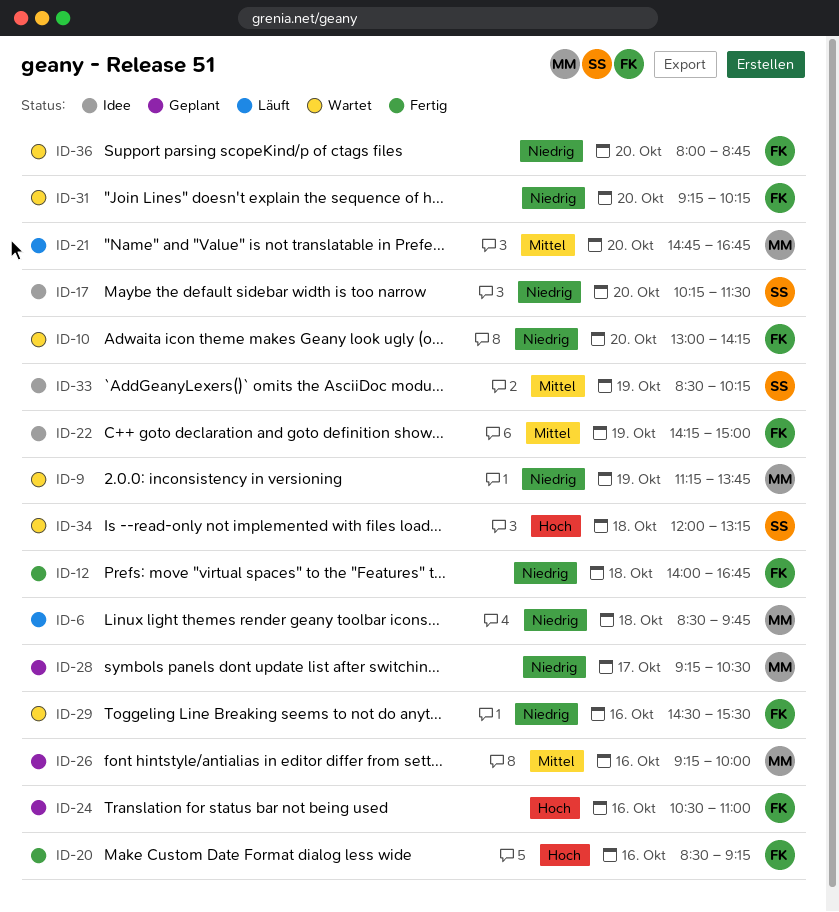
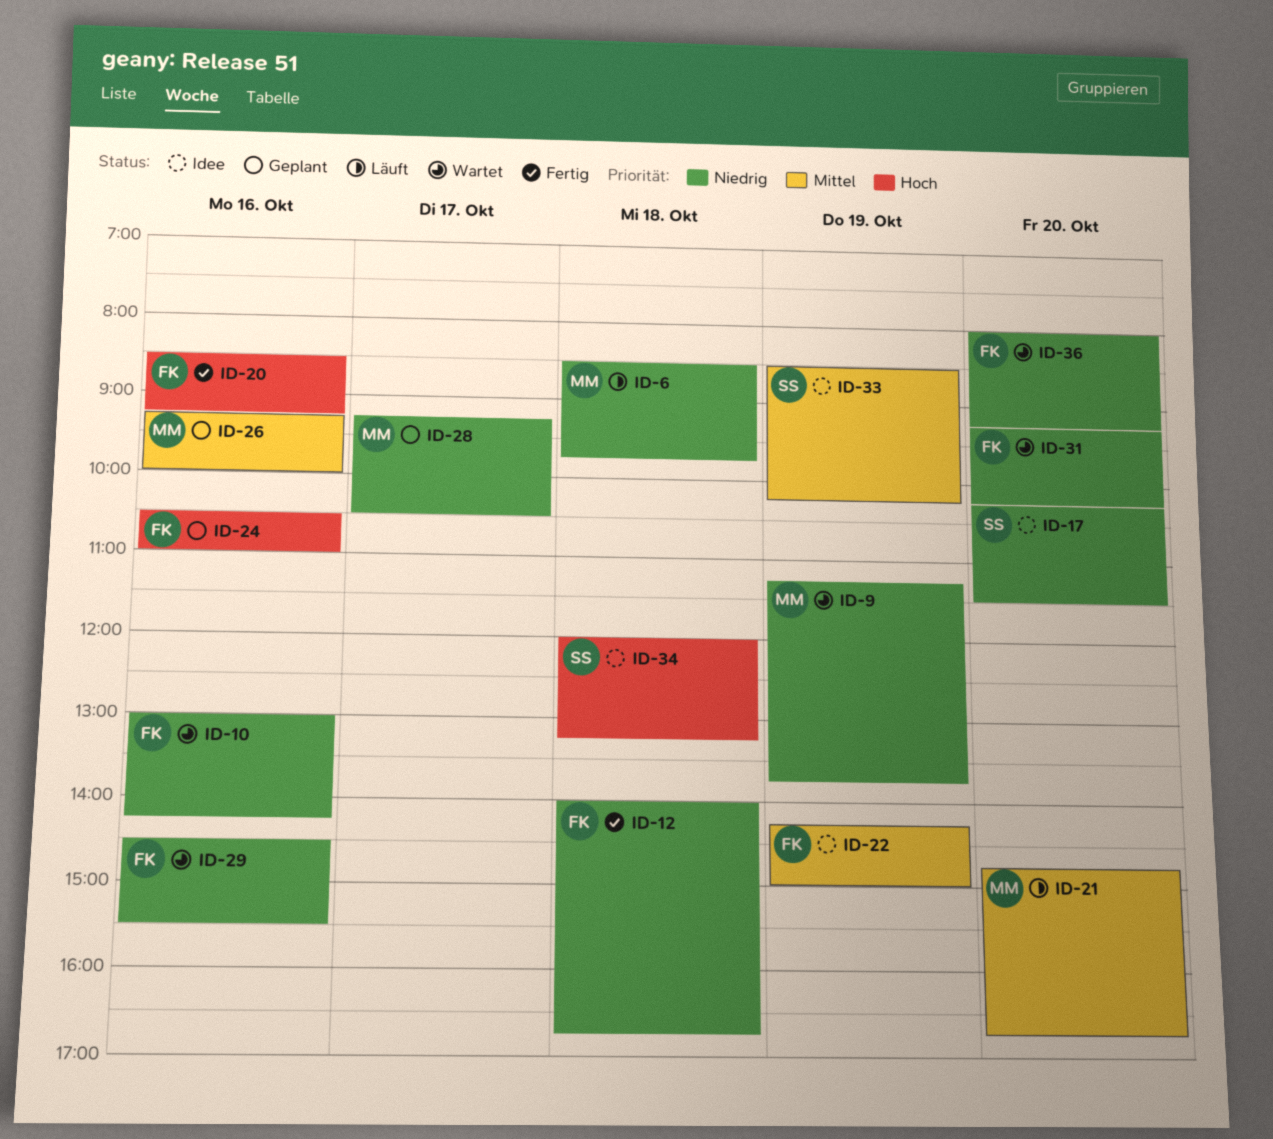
ID-10, day: Oct 20 -> Oct 16
ID-34, status: Wartet -> Idee
ID-36, ends: 08:45 -> 09:15

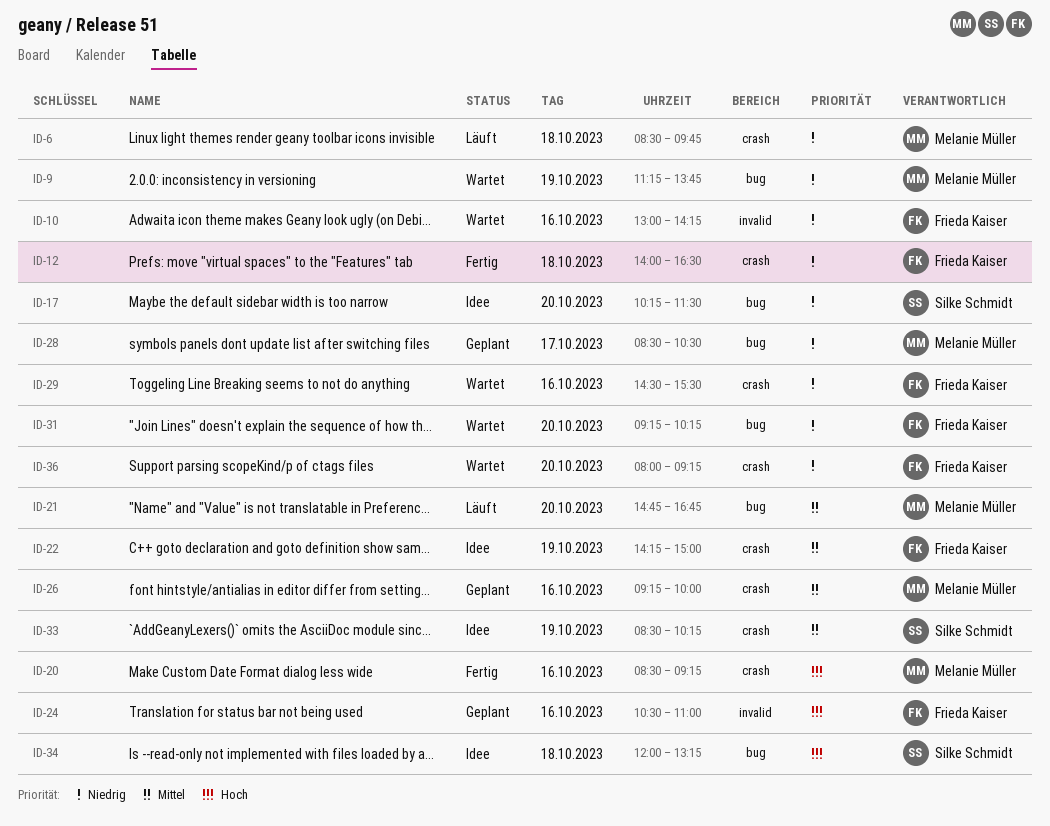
ID-12, ends: 16:45 -> 16:30
ID-20, owner: Frieda Kaiser -> Melanie Müller
ID-28, begins: 09:15 -> 08:30

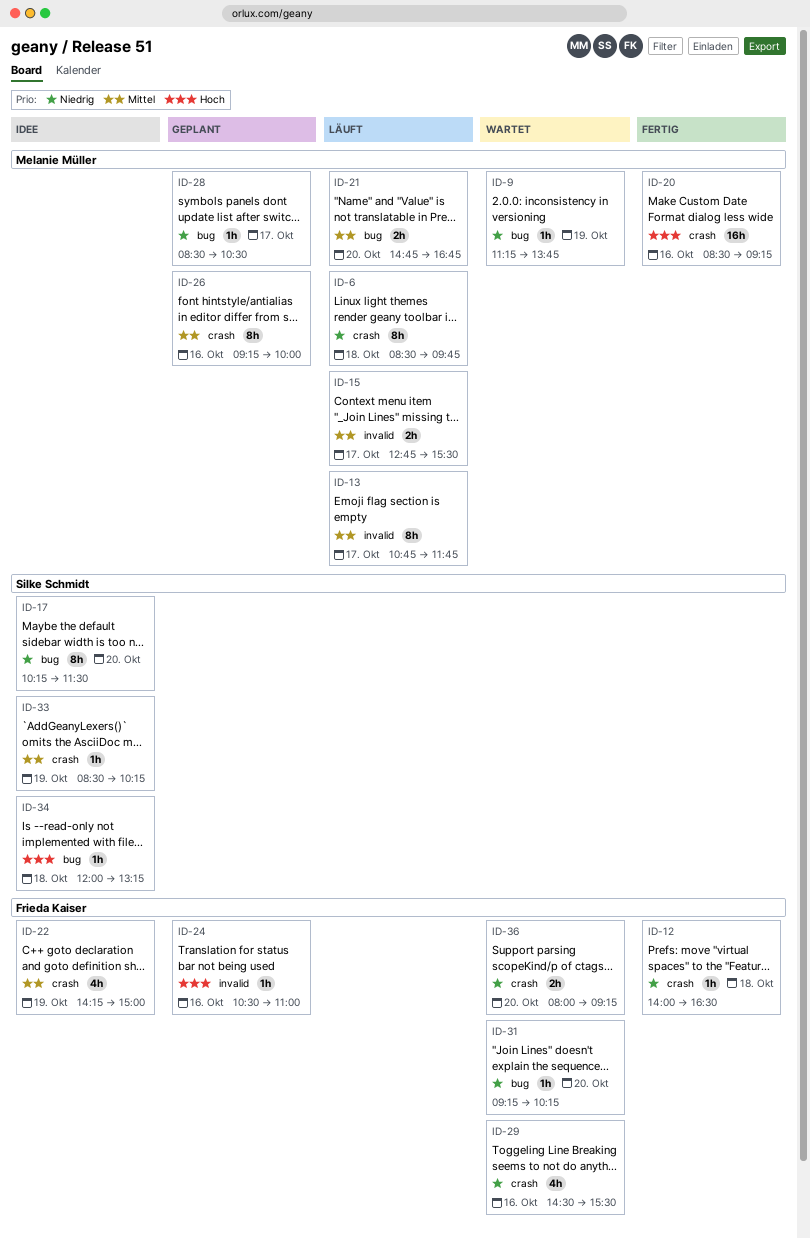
ID-10: present -> none
ID-13: none -> present
ID-15: none -> present

